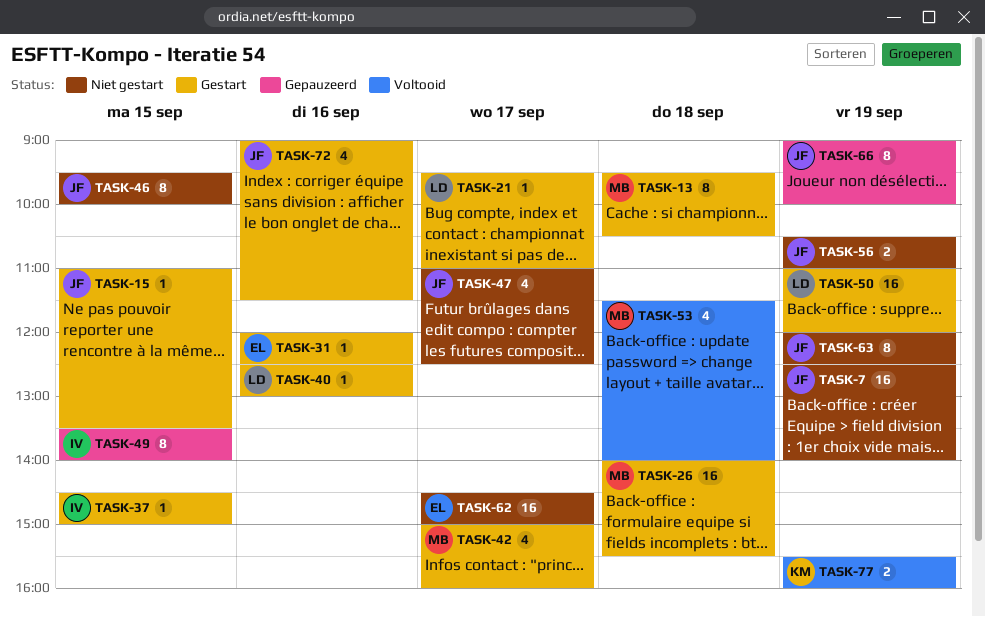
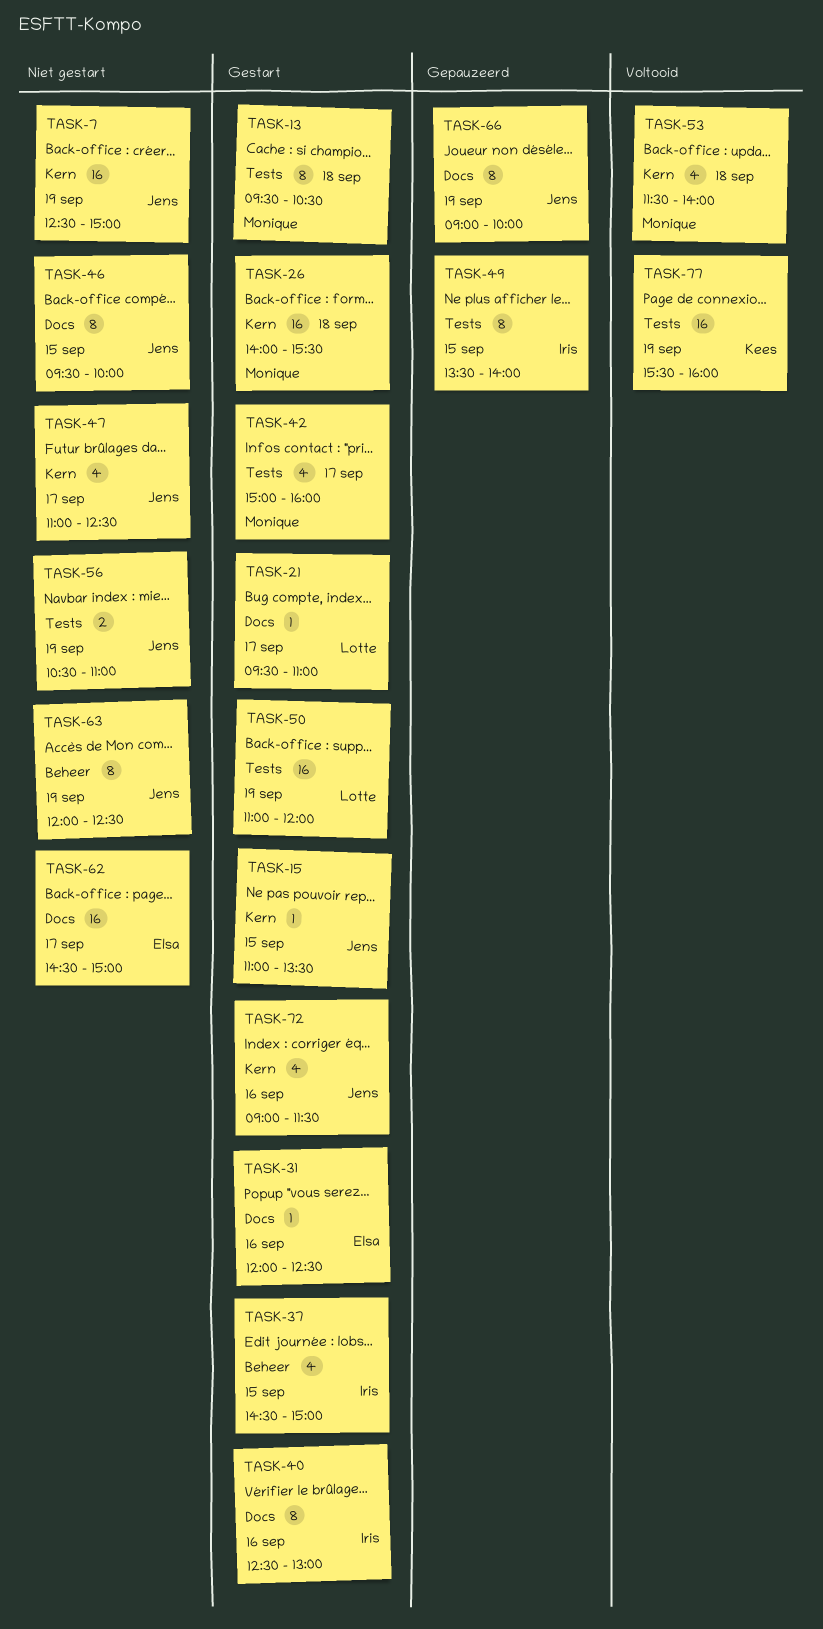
TASK-7, ends: 14:00 -> 15:00
TASK-37, estimate: 1 -> 4
TASK-40, owner: Lotte -> Iris
TASK-40, estimate: 1 -> 8
TASK-77, estimate: 2 -> 16

